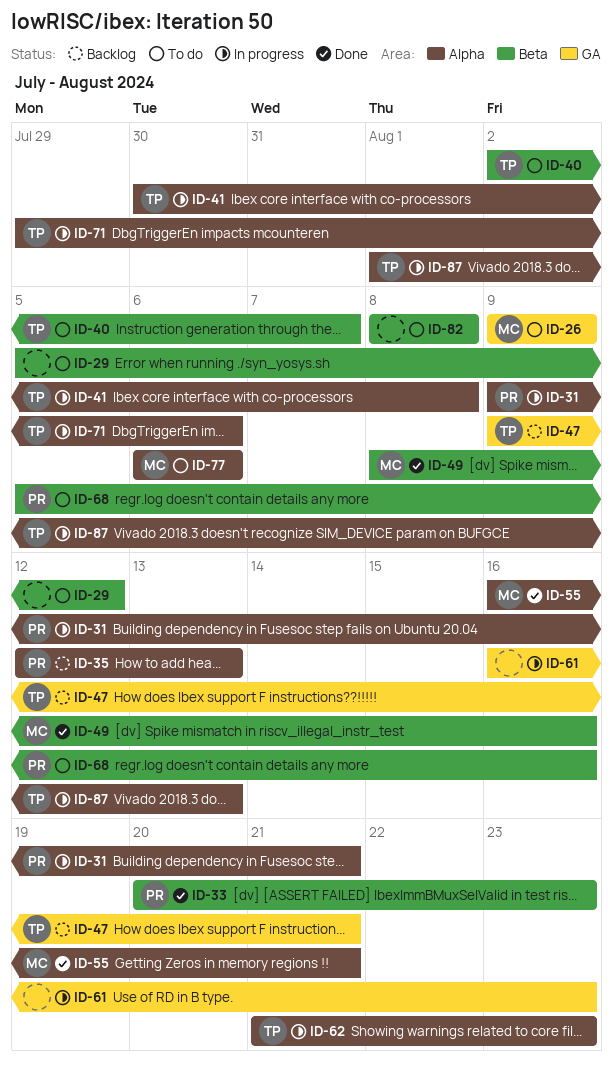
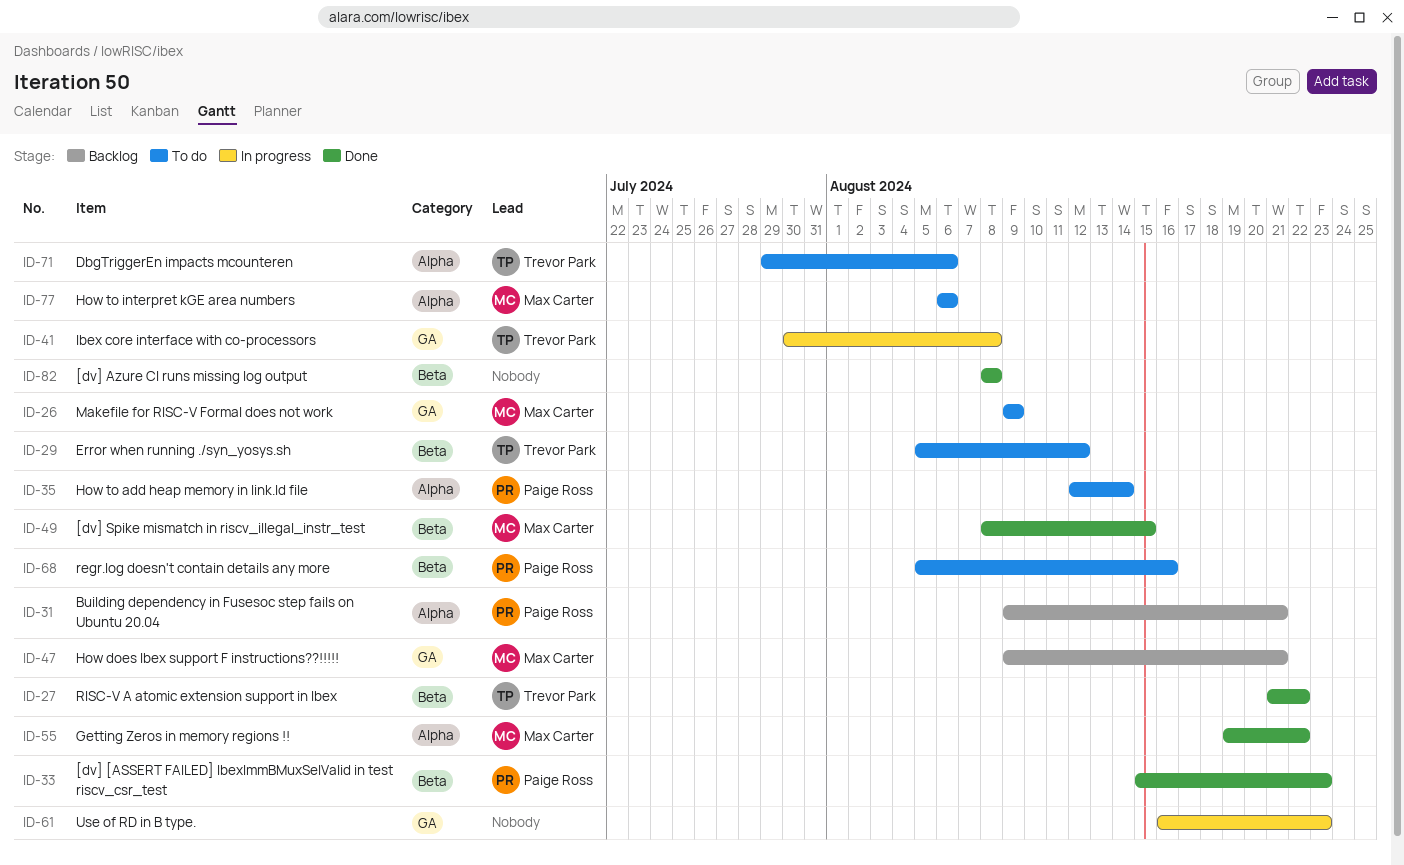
ID-27: none -> present
ID-29, owner: none -> Trevor Park
ID-31, status: In progress -> Backlog
ID-33, start: Aug 20 -> Aug 15
ID-35, status: Backlog -> To do
ID-35, due: Aug 13 -> Aug 14
ID-40: present -> none
ID-41, label: Alpha -> GA
ID-47, owner: Trevor Park -> Max Carter
ID-49, due: Aug 16 -> Aug 15
ID-55, start: Aug 16 -> Aug 19
ID-55, due: Aug 21 -> Aug 22
ID-62: present -> none
ID-71, status: In progress -> To do
ID-82, status: To do -> Done
ID-87: present -> none

